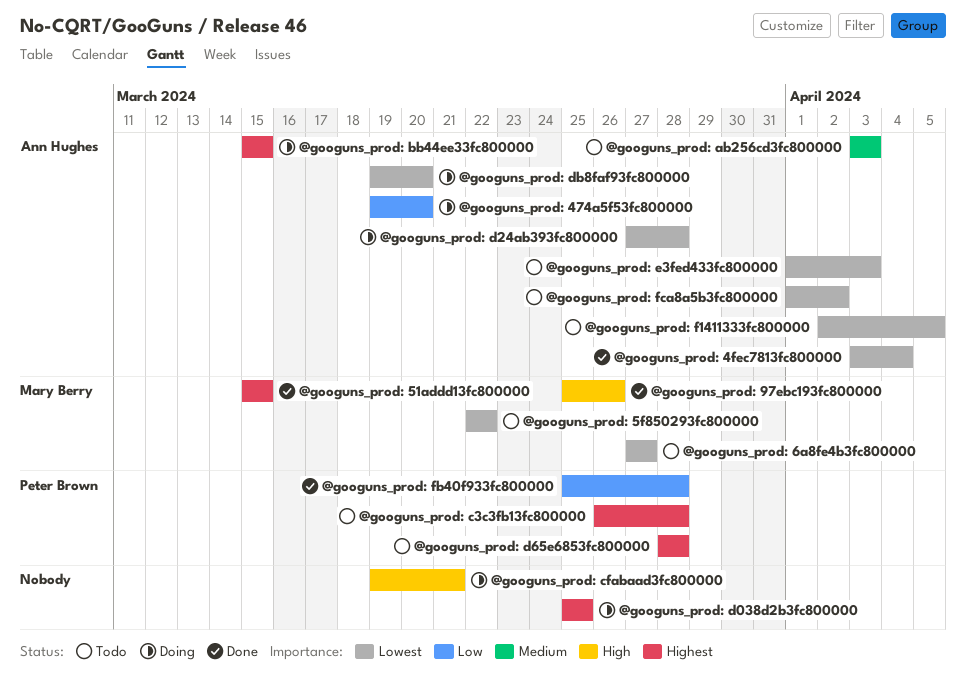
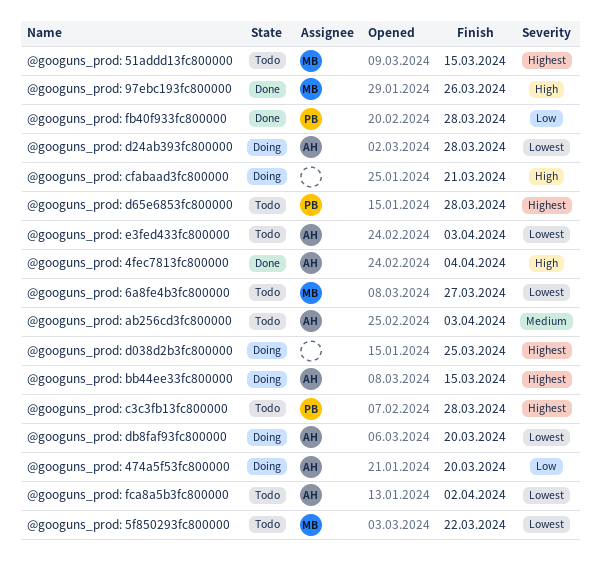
@googuns_prod: 4fec7813fc800000, priority: Lowest -> High
@googuns_prod: 51addd13fc800000, status: Done -> Todo
@googuns_prod: f1411333fc800000: present -> none

